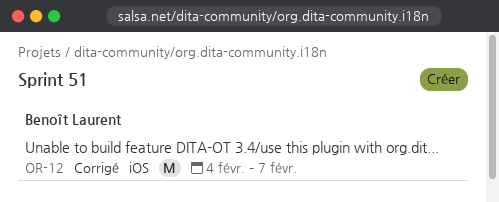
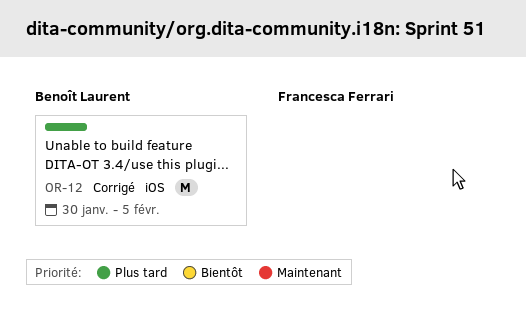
OR-12, start: Feb 4 -> Jan 30
OR-12, due: Feb 7 -> Feb 5

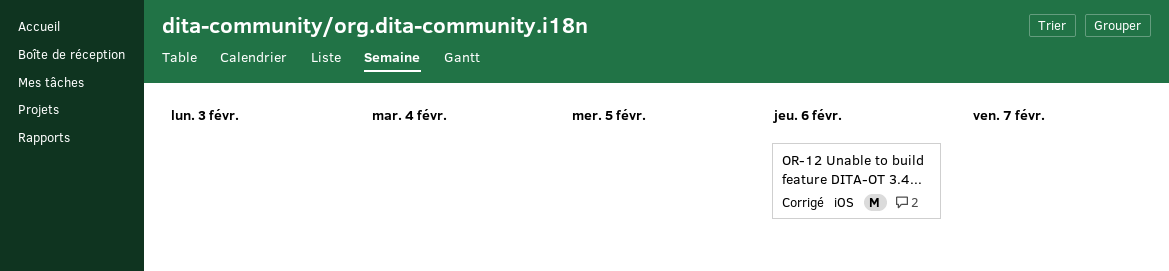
OR-12, due: Feb 5 -> Feb 6

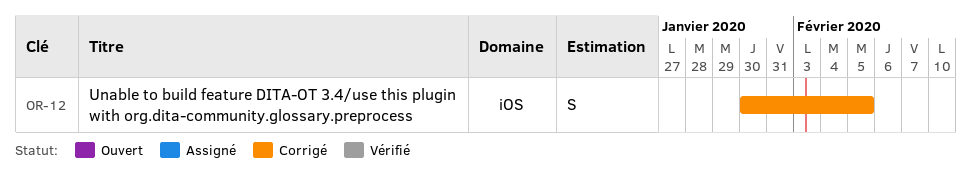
OR-12, estimate: M -> S
OR-12, due: Feb 6 -> Feb 5

